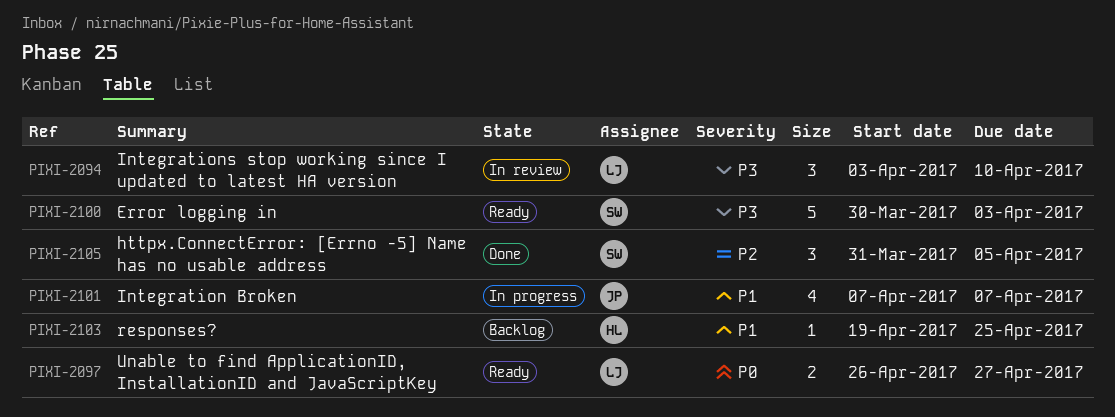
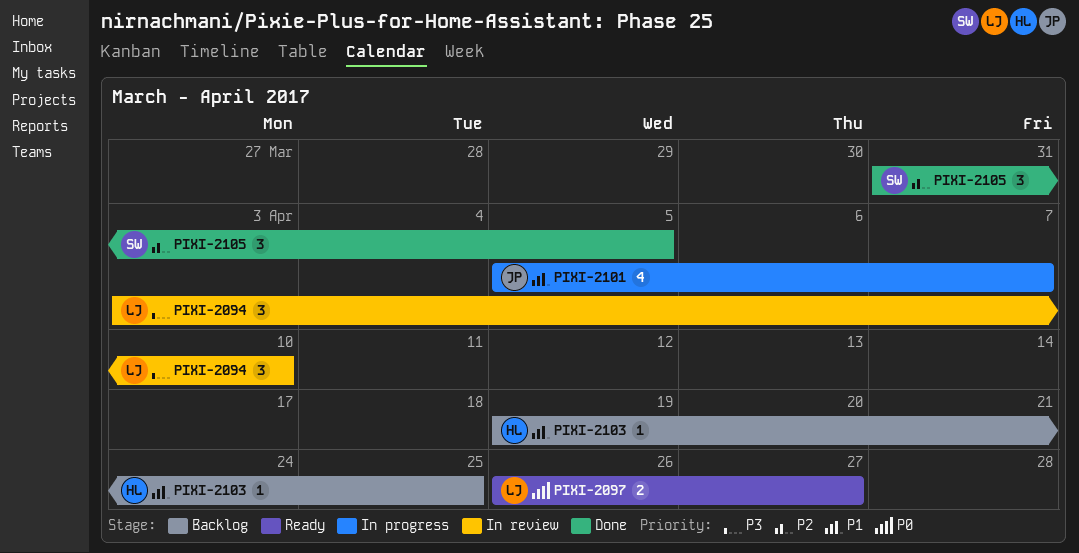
PIXI-2100: present -> none
PIXI-2101, start: Apr 7 -> Apr 5

